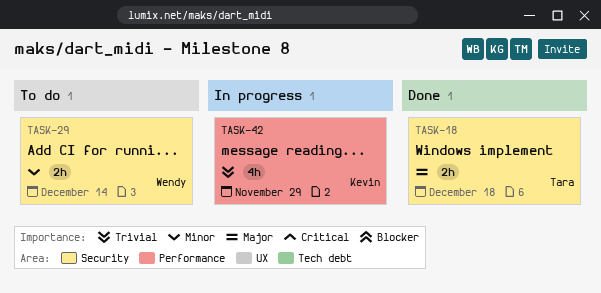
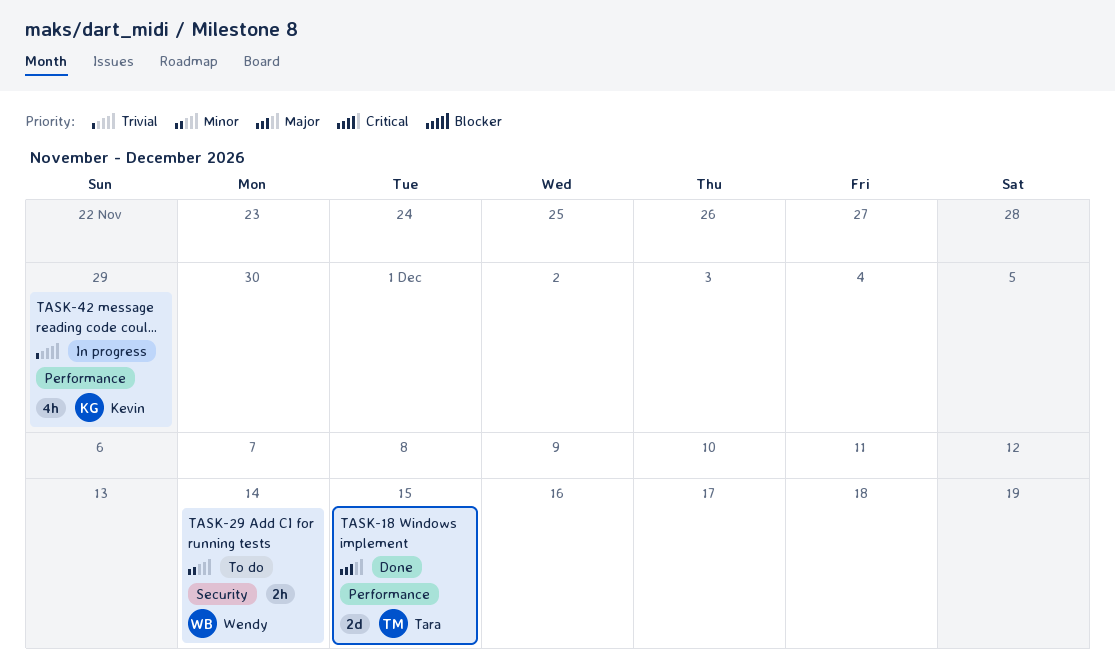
TASK-18, label: Security -> Performance
TASK-18, estimate: 2h -> 2d
TASK-18, due: Dec 18 -> Dec 15

